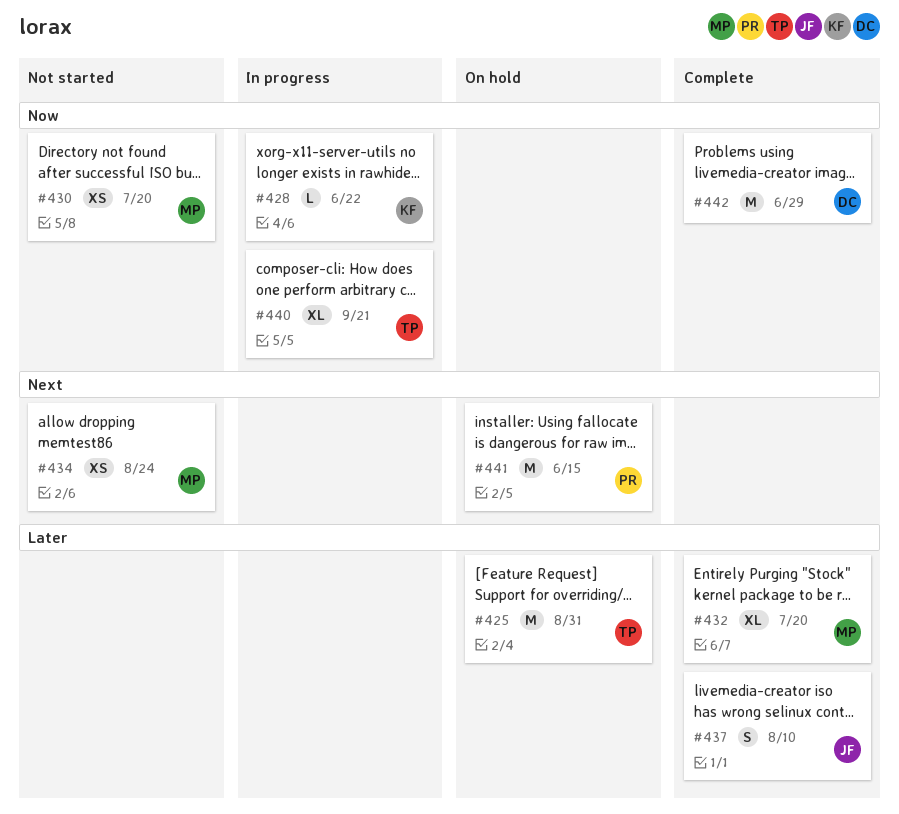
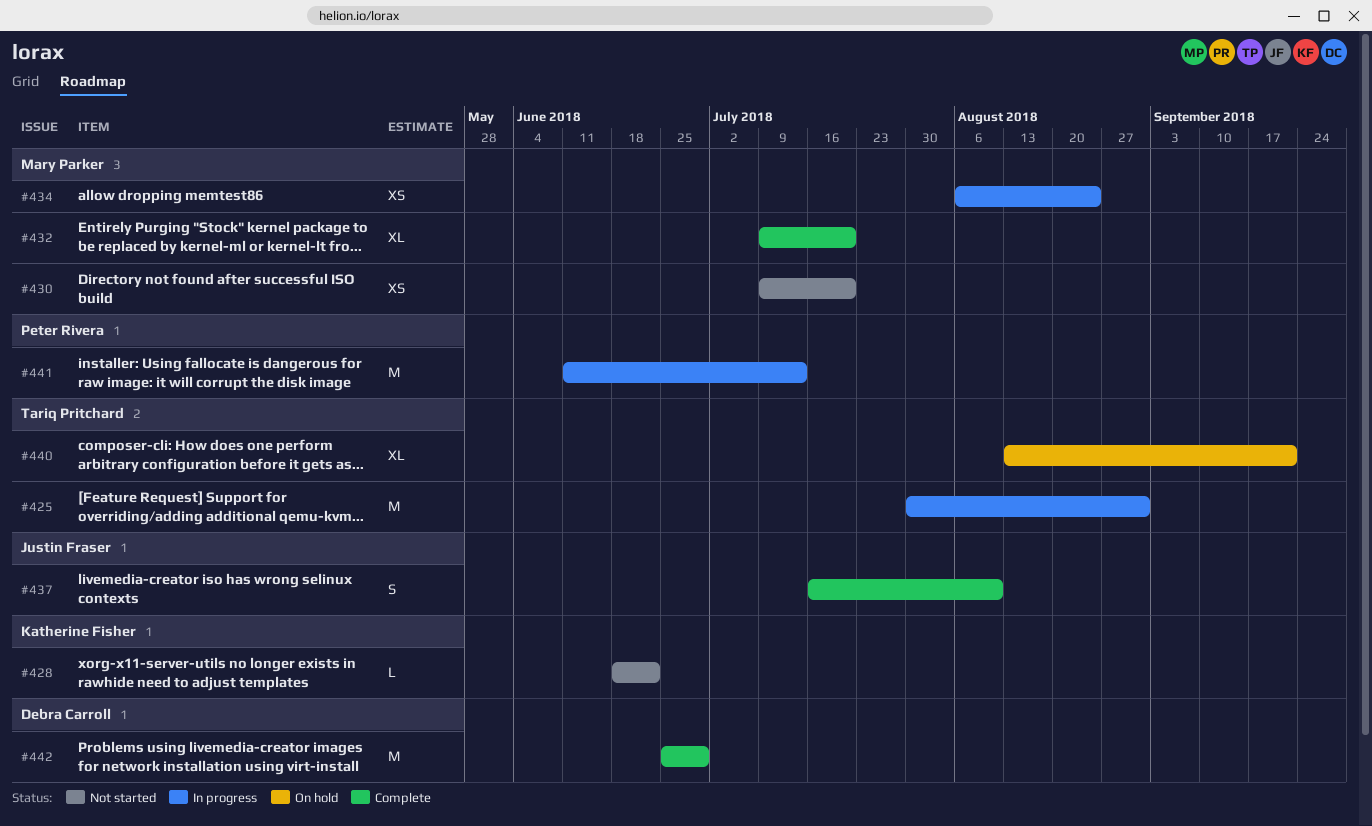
#425, status: On hold -> In progress
#428, status: In progress -> Not started
#434, status: Not started -> In progress
#440, status: In progress -> On hold
#441, status: On hold -> In progress
#441, due: Jun 15 -> Jul 13

